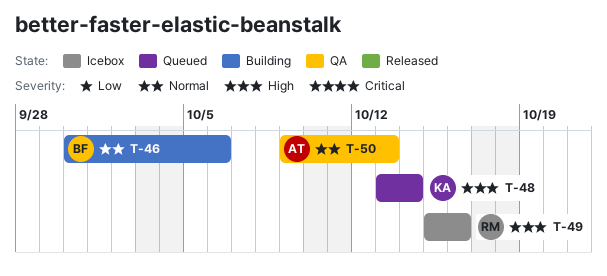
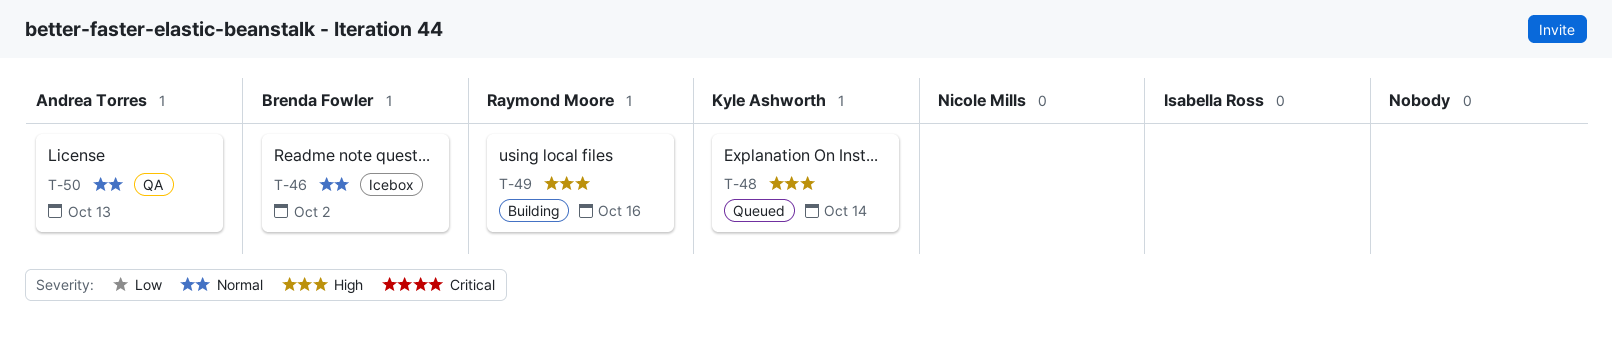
T-46, status: Building -> Icebox
T-46, due: Oct 6 -> Oct 2
T-49, status: Icebox -> Building

